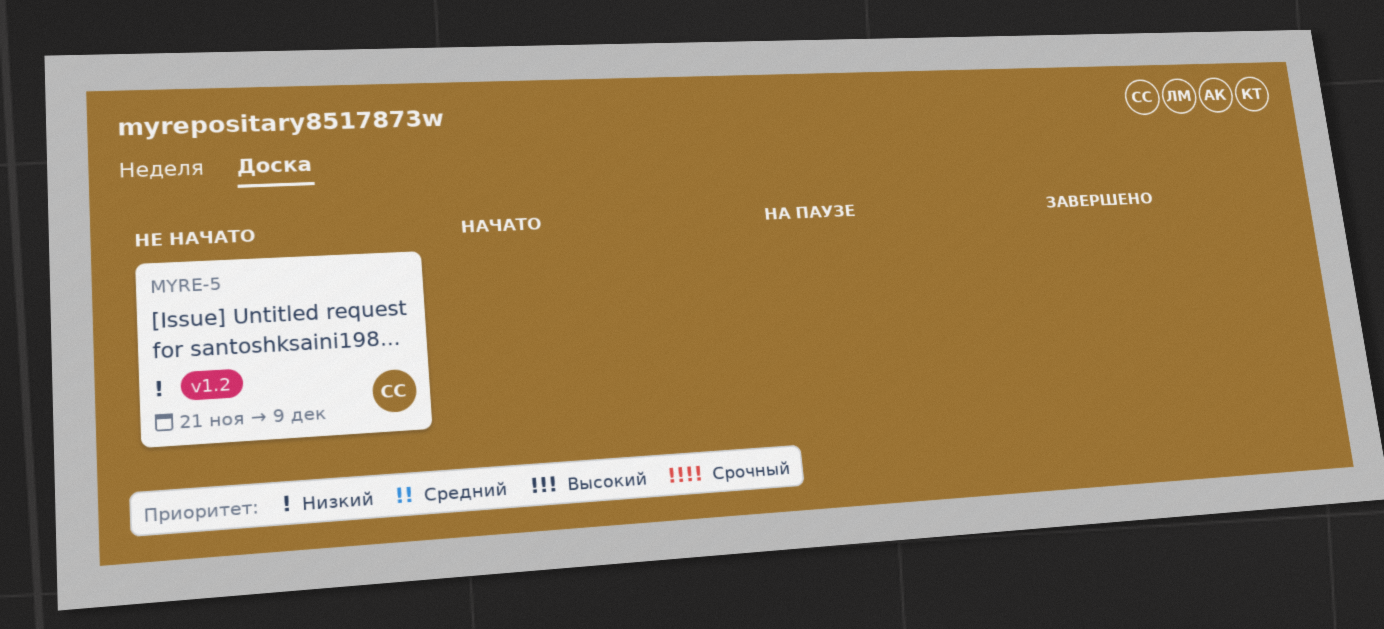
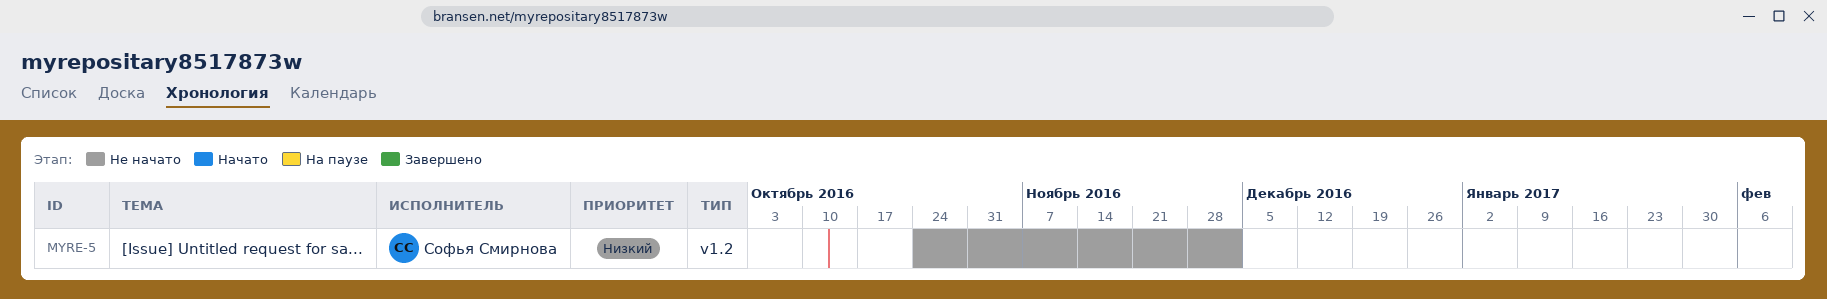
MYRE-5, start: Nov 21 -> Oct 24
MYRE-5, due: Dec 9 -> Dec 2

